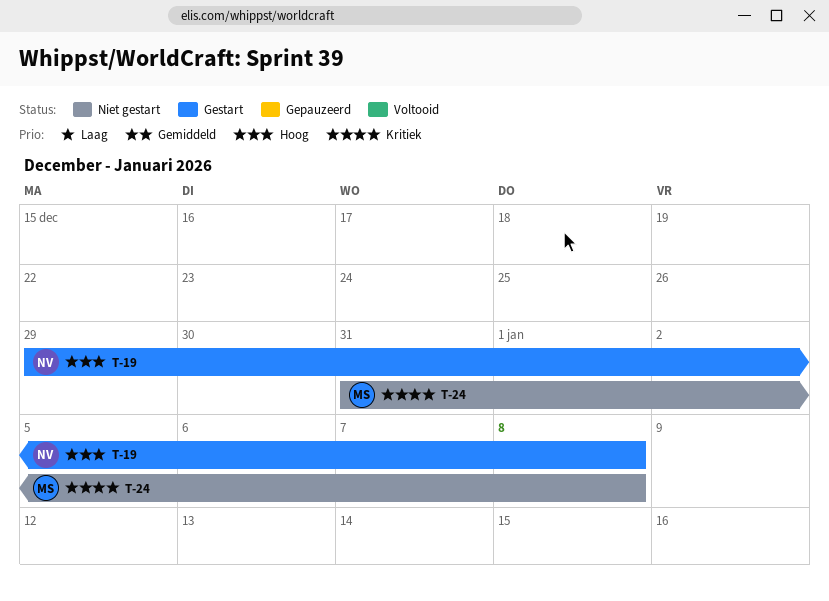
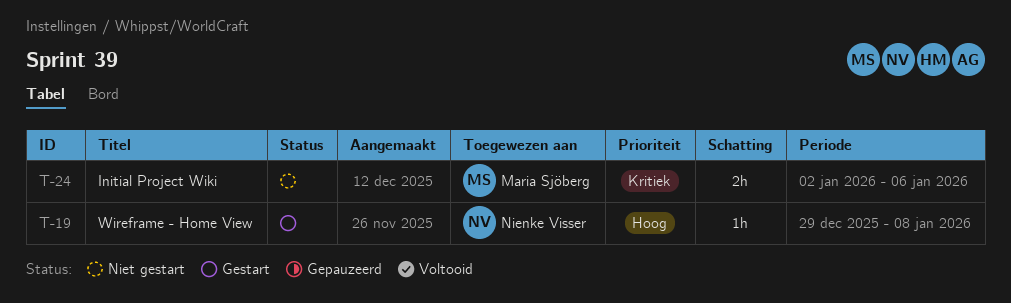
T-24, start: Dec 31 -> Jan 2
T-24, due: Jan 8 -> Jan 6

